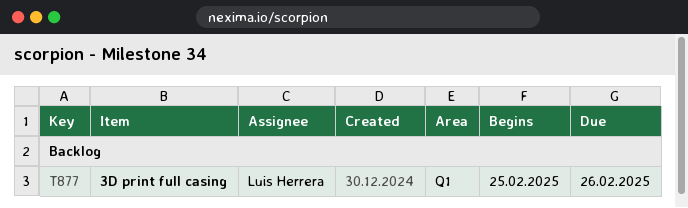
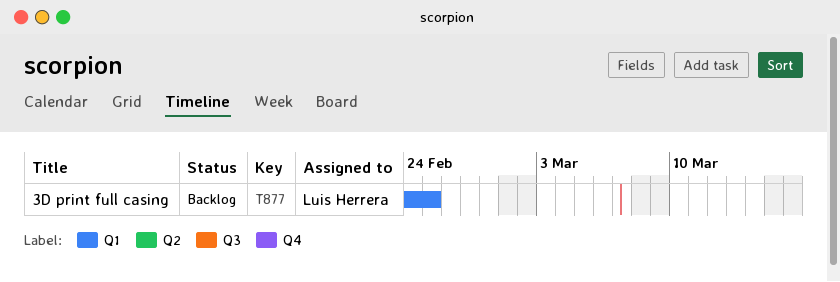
T877, start: Feb 25 -> Feb 24
T877, due: Feb 26 -> Feb 25

